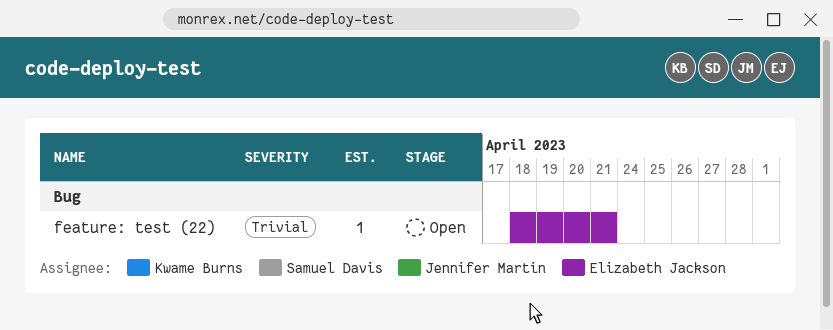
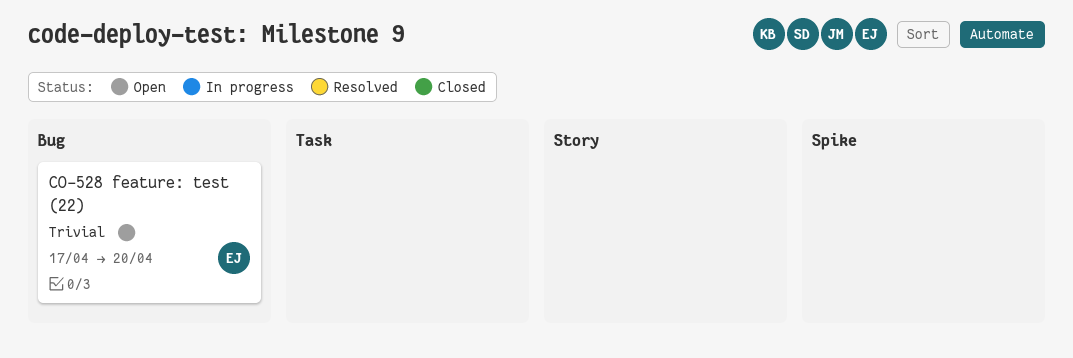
feature: test (22), start: Apr 18 -> Apr 17
feature: test (22), due: Apr 21 -> Apr 20

